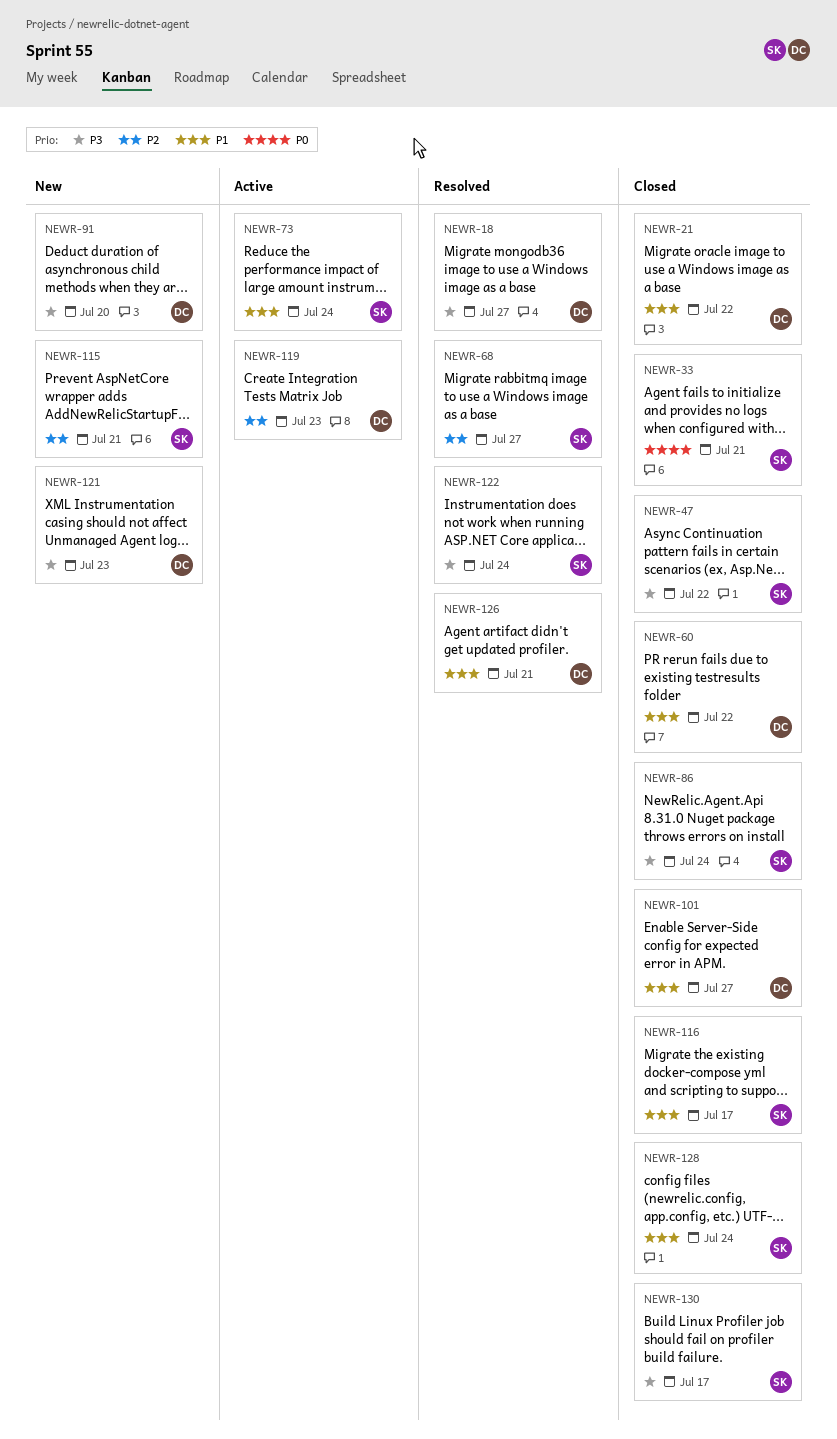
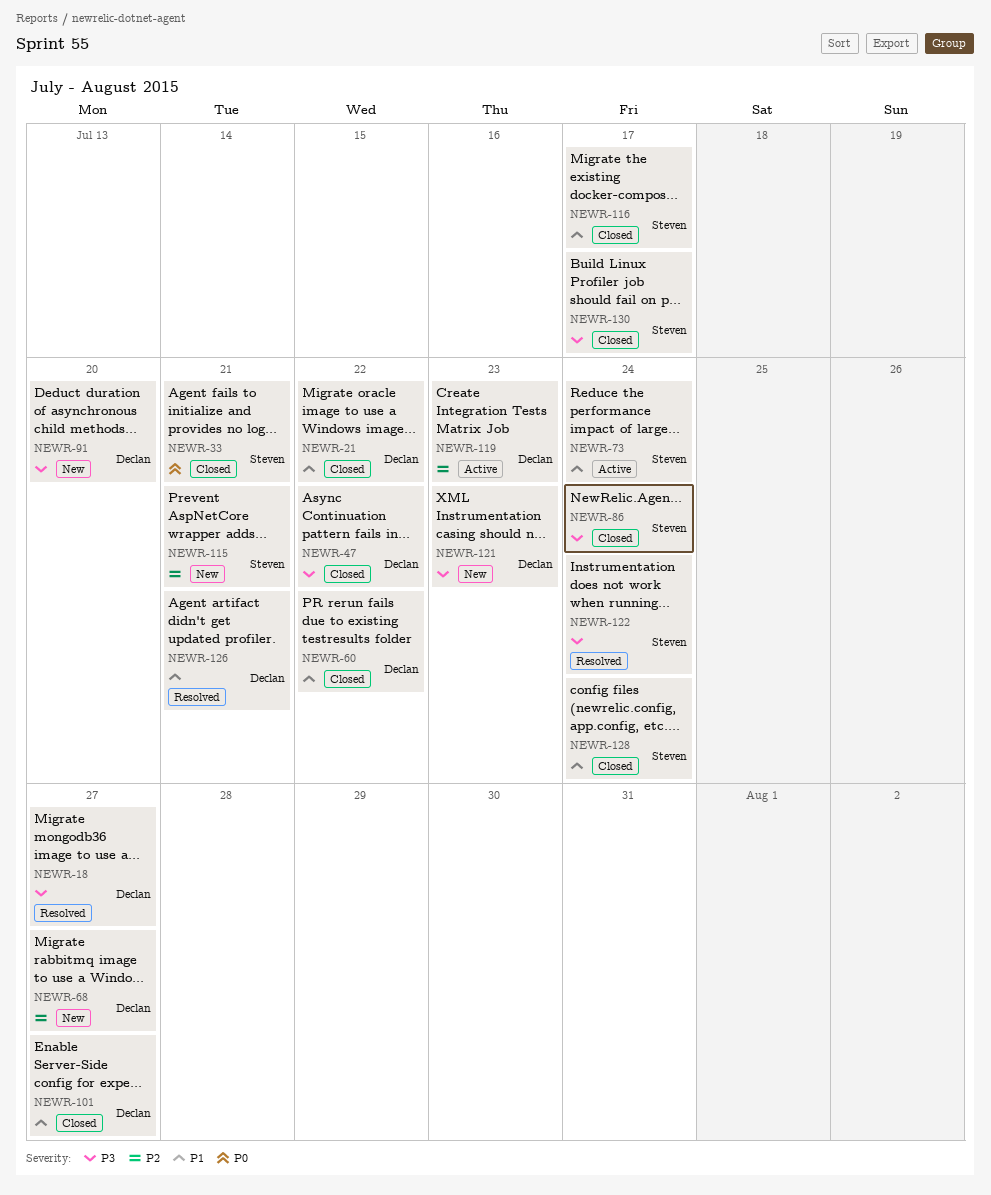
NEWR-47, owner: Steven -> Declan
NEWR-68, status: Resolved -> New
NEWR-68, owner: Steven -> Declan

